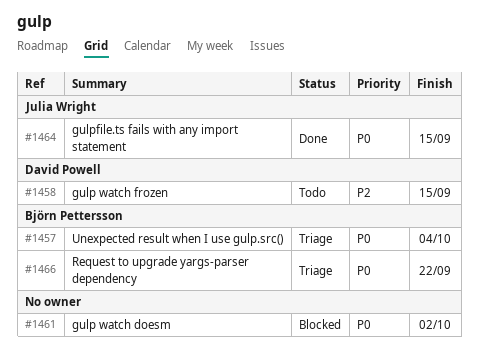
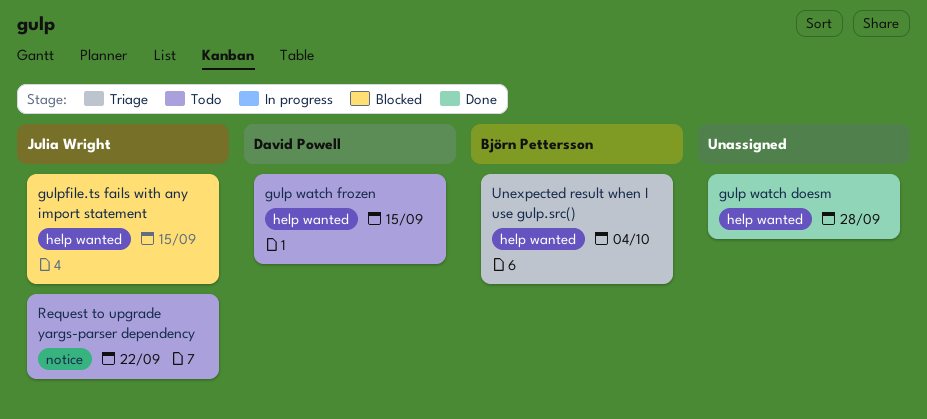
gulp watch doesm, status: Blocked -> Done
gulp watch doesm, due: Oct 2 -> Sep 28
gulpfile.ts fails with any import statement, status: Done -> Blocked
Request to upgrade yargs-parser dependency, status: Triage -> Todo
Request to upgrade yargs-parser dependency, owner: Björn Pettersson -> Julia Wright

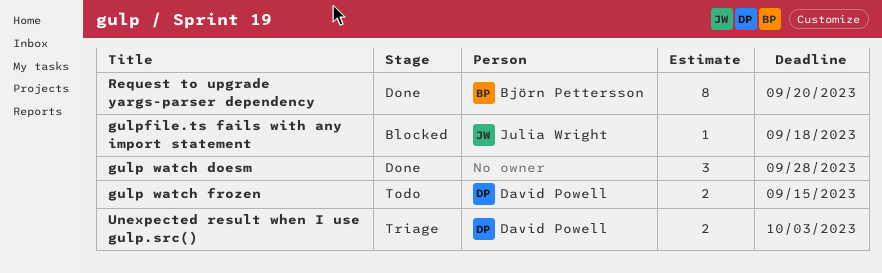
gulpfile.ts fails with any import statement, due: Sep 15 -> Sep 18
Request to upgrade yargs-parser dependency, status: Todo -> Done
Request to upgrade yargs-parser dependency, owner: Julia Wright -> Björn Pettersson
Request to upgrade yargs-parser dependency, due: Sep 22 -> Sep 20
Unexpected result when I use gulp.src(), owner: Björn Pettersson -> David Powell
Unexpected result when I use gulp.src(), due: Oct 4 -> Oct 3

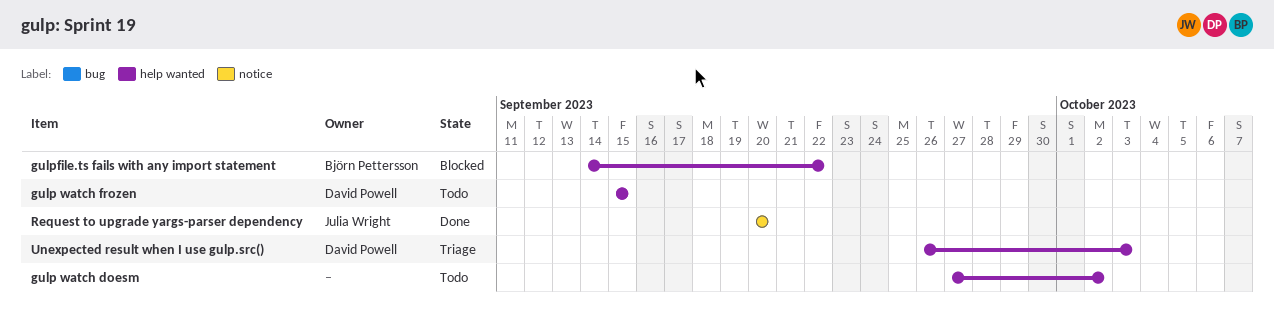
gulp watch doesm, status: Done -> Todo
gulp watch doesm, due: Sep 28 -> Oct 2
gulpfile.ts fails with any import statement, owner: Julia Wright -> Björn Pettersson
gulpfile.ts fails with any import statement, due: Sep 18 -> Sep 22
Request to upgrade yargs-parser dependency, owner: Björn Pettersson -> Julia Wright

